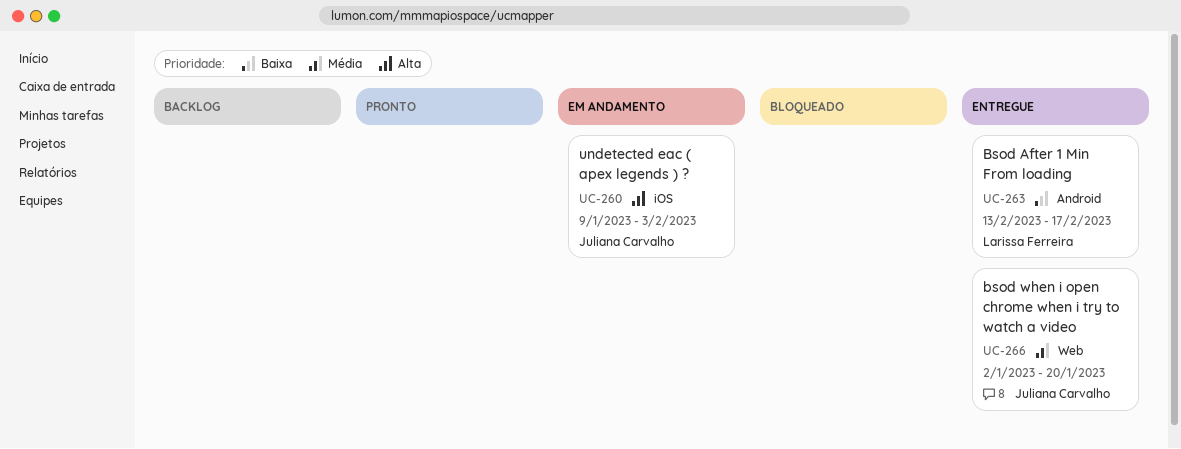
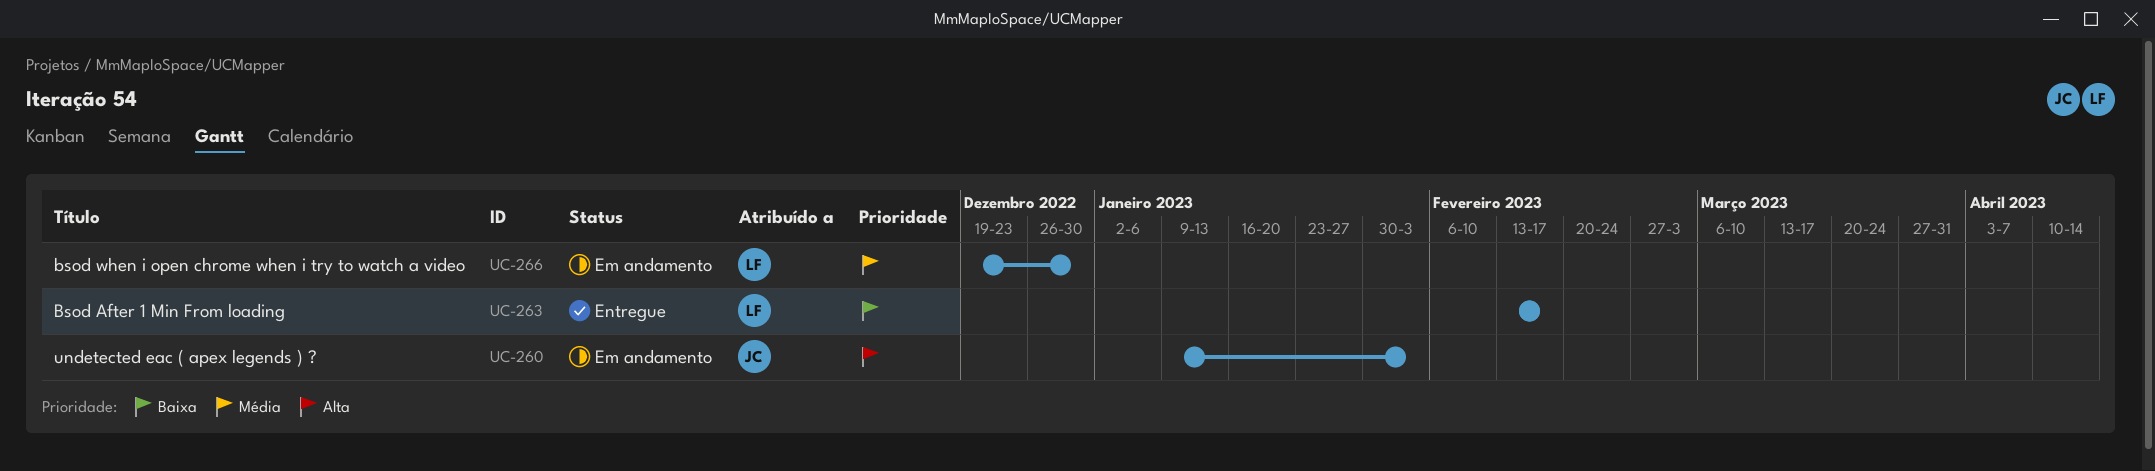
UC-266, status: Entregue -> Em andamento
UC-266, owner: Juliana Carvalho -> Larissa Ferreira
UC-266, start: Jan 2 -> Dec 19
UC-266, due: Jan 20 -> Dec 30

